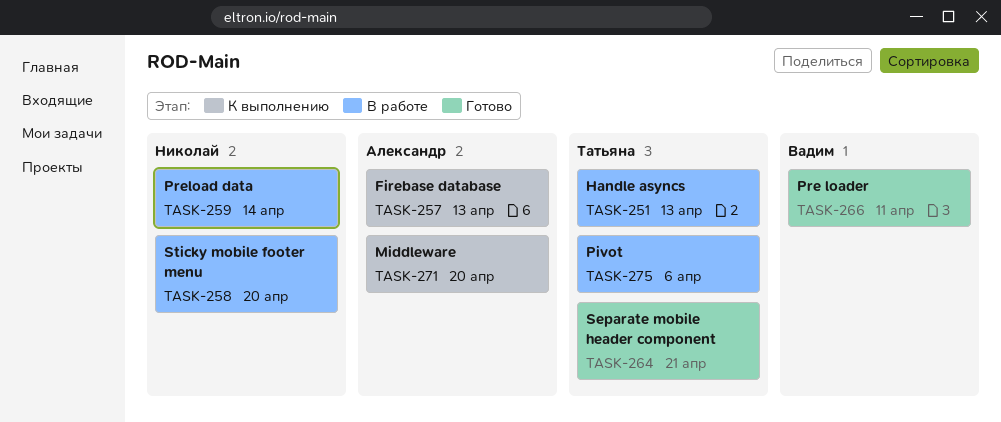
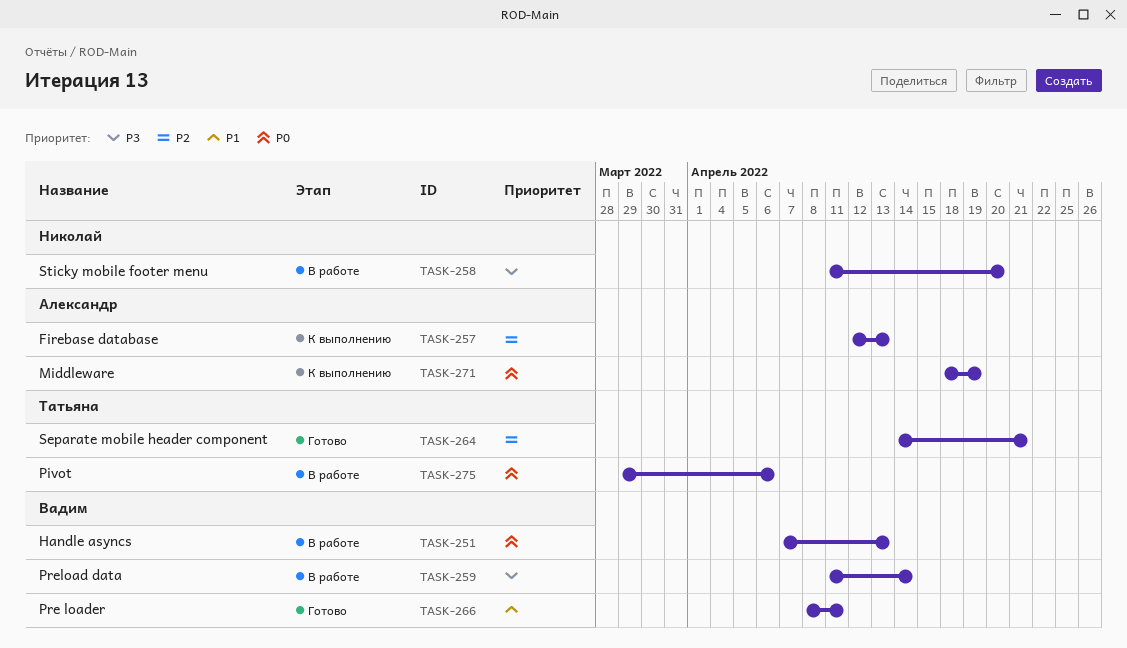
TASK-251, owner: Татьяна -> Вадим
TASK-259, owner: Николай -> Вадим
TASK-271, due: Apr 20 -> Apr 19

